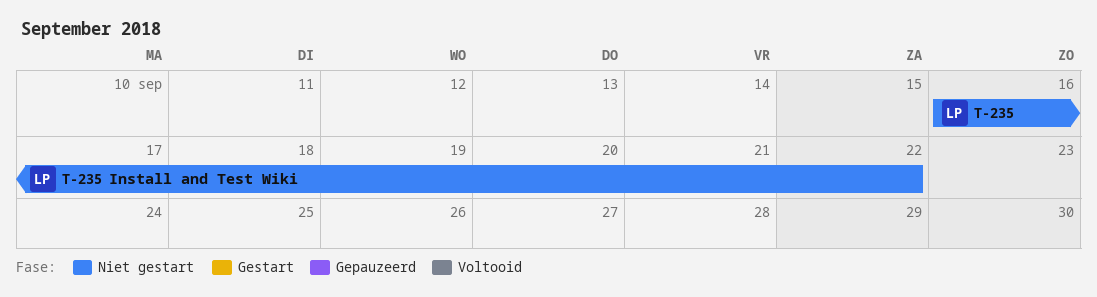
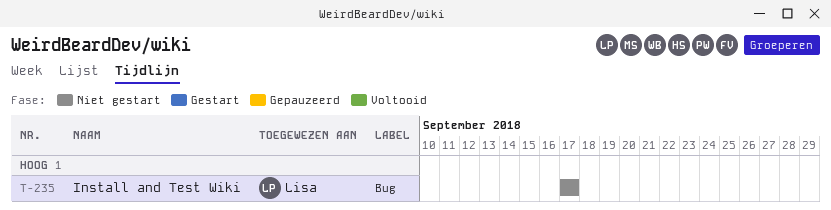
T-235, start: Sep 16 -> Sep 17
T-235, due: Sep 22 -> Sep 17

